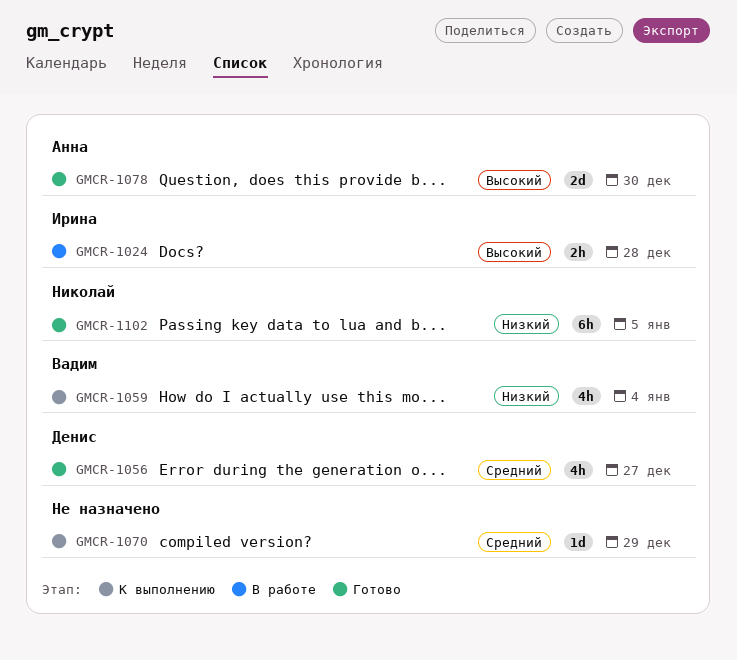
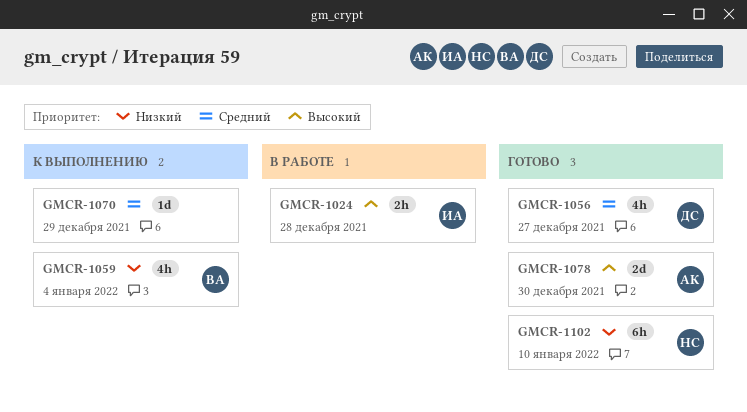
GMCR-1102, due: Jan 5 -> Jan 10

